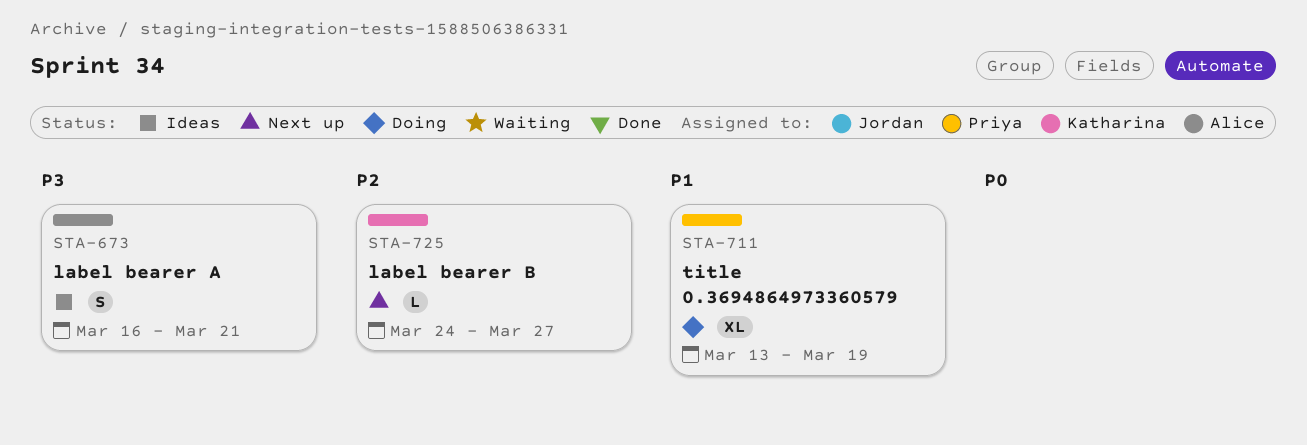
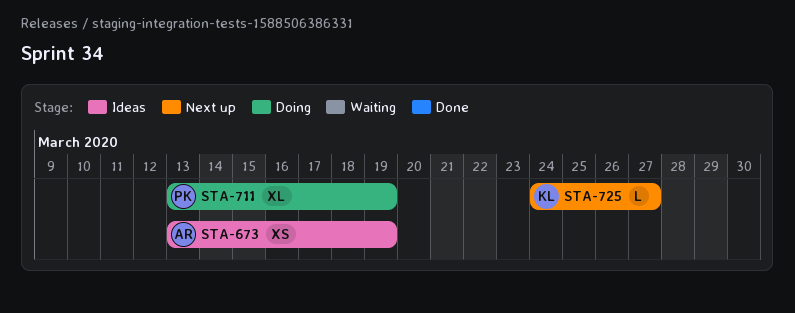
STA-673, estimate: S -> XS
STA-673, start: Mar 16 -> Mar 13
STA-673, due: Mar 21 -> Mar 19

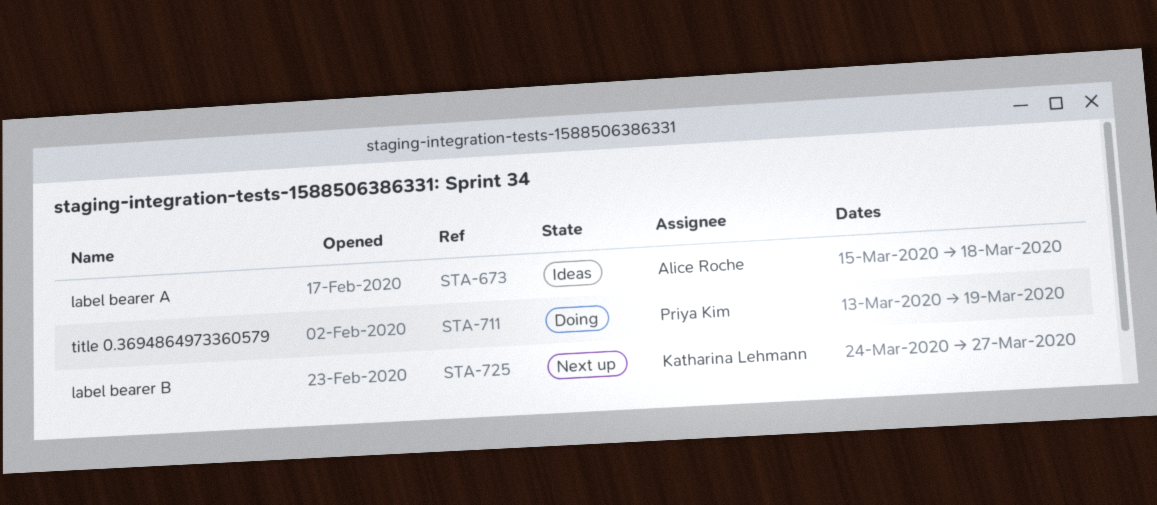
STA-673, start: Mar 13 -> Mar 15
STA-673, due: Mar 19 -> Mar 18

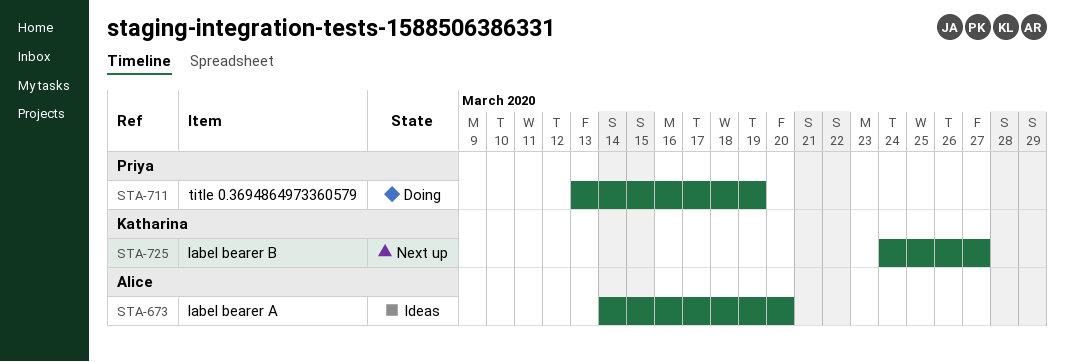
STA-673, start: Mar 15 -> Mar 14
STA-673, due: Mar 18 -> Mar 20

